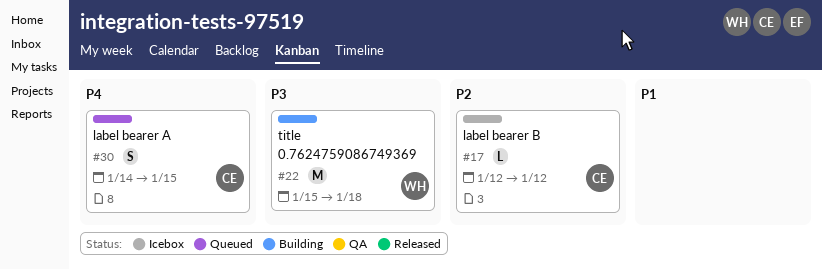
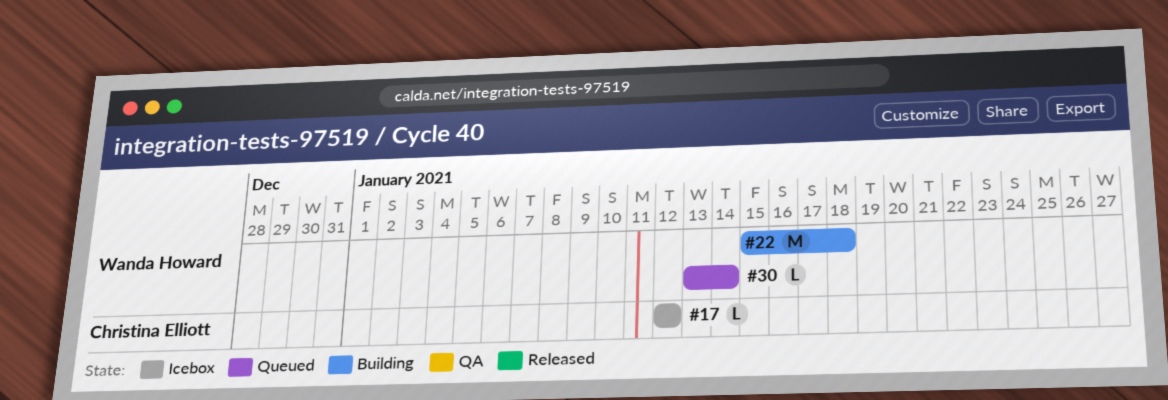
#30, owner: Christina Elliott -> Wanda Howard
#30, estimate: S -> L
#30, start: Jan 14 -> Jan 13
#30, due: Jan 15 -> Jan 14

